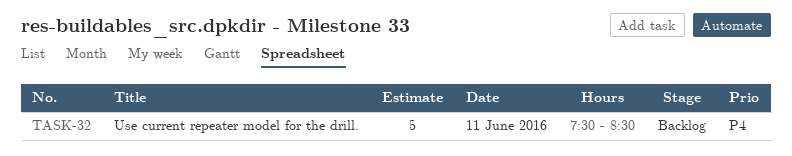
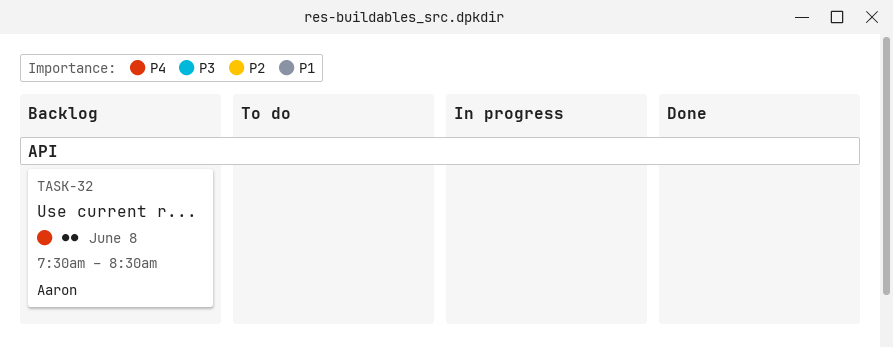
TASK-32, estimate: 5 -> 2
TASK-32, day: Jun 11 -> Jun 8

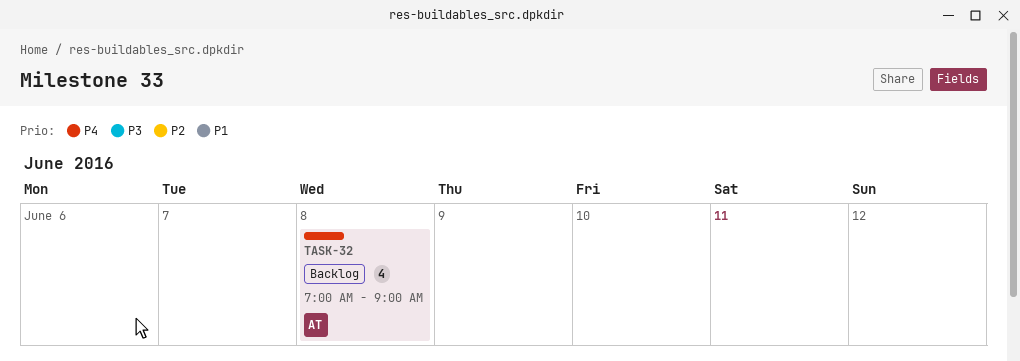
TASK-32, estimate: 2 -> 4
TASK-32, begins: 07:30 -> 07:00
TASK-32, ends: 08:30 -> 09:00

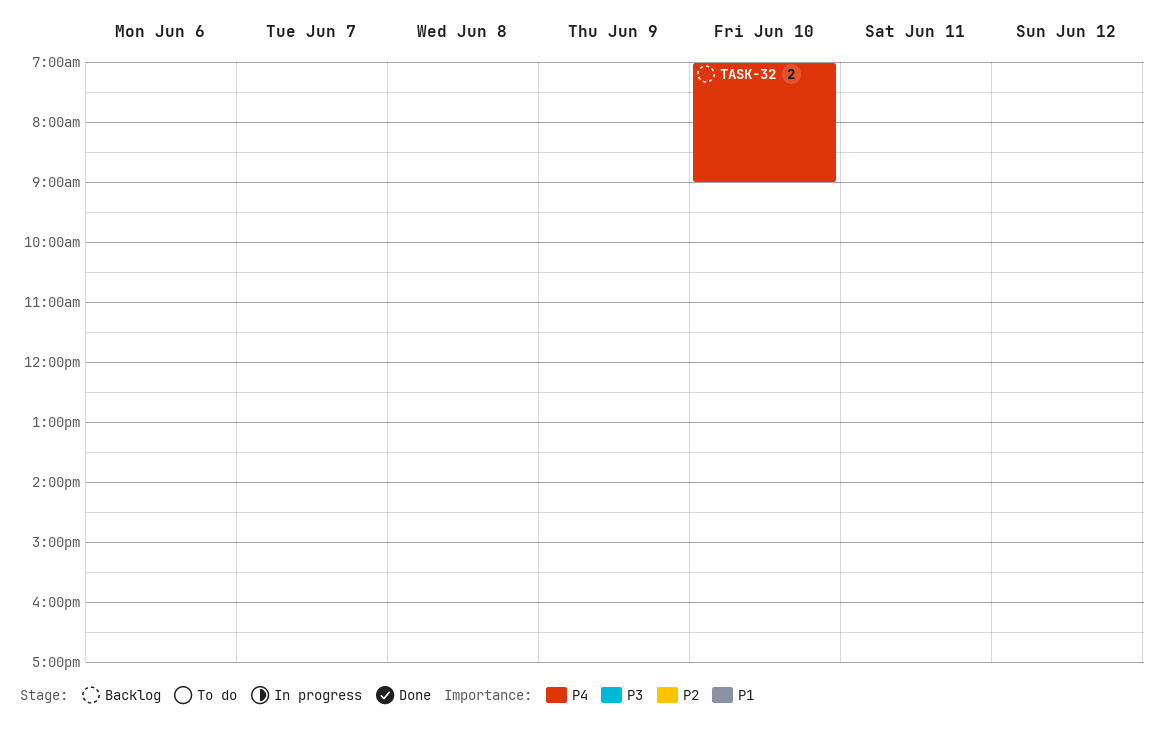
TASK-32, estimate: 4 -> 2
TASK-32, day: Jun 8 -> Jun 10

